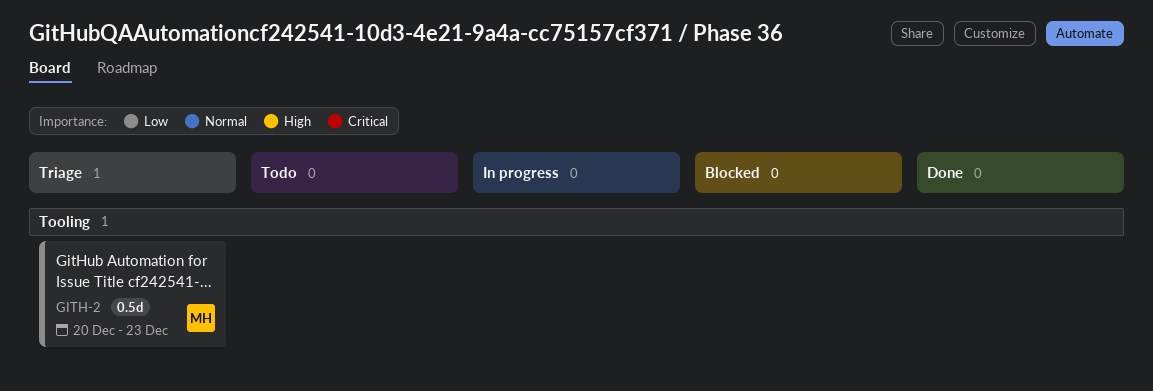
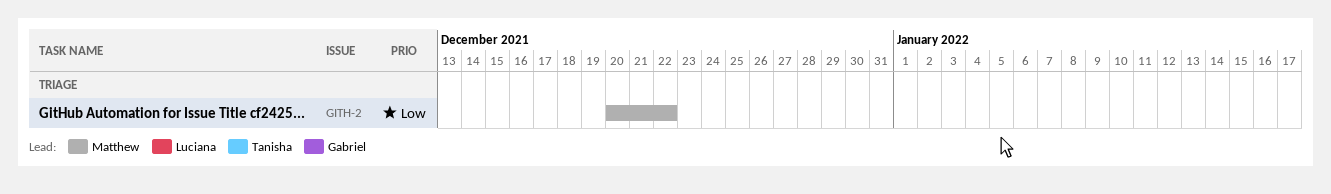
GITH-2, due: Dec 23 -> Dec 22

